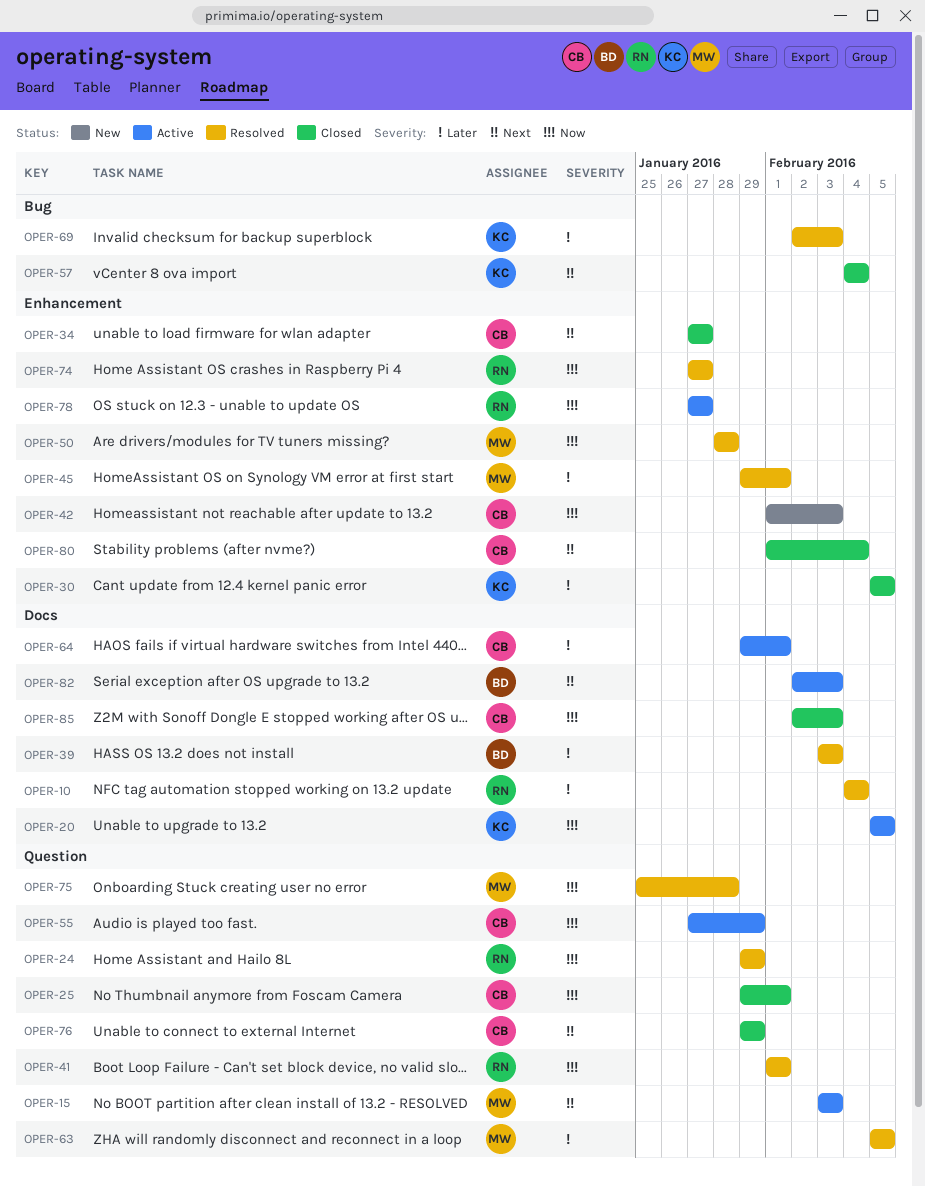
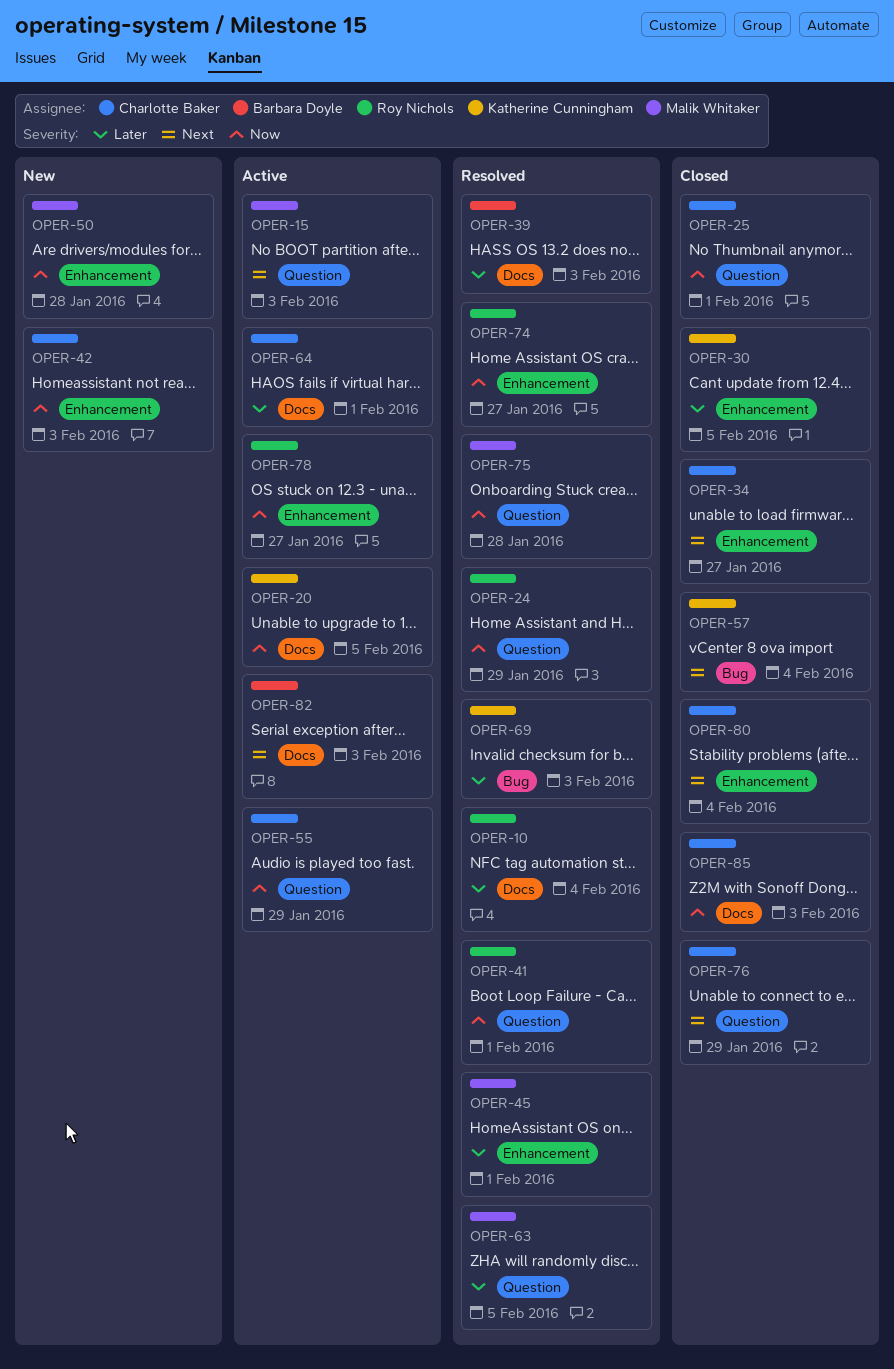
OPER-50, status: Resolved -> New

